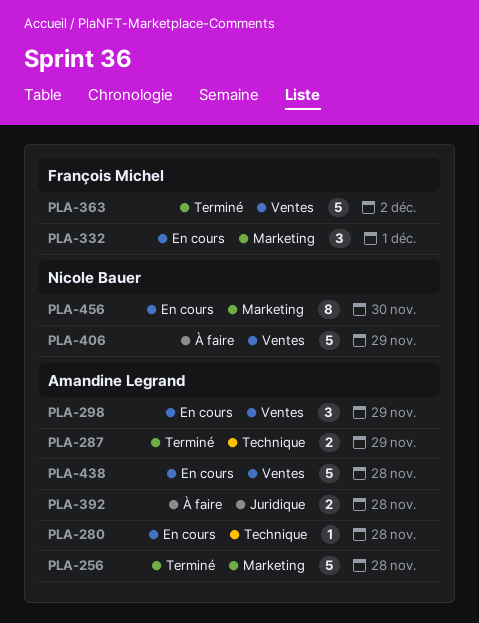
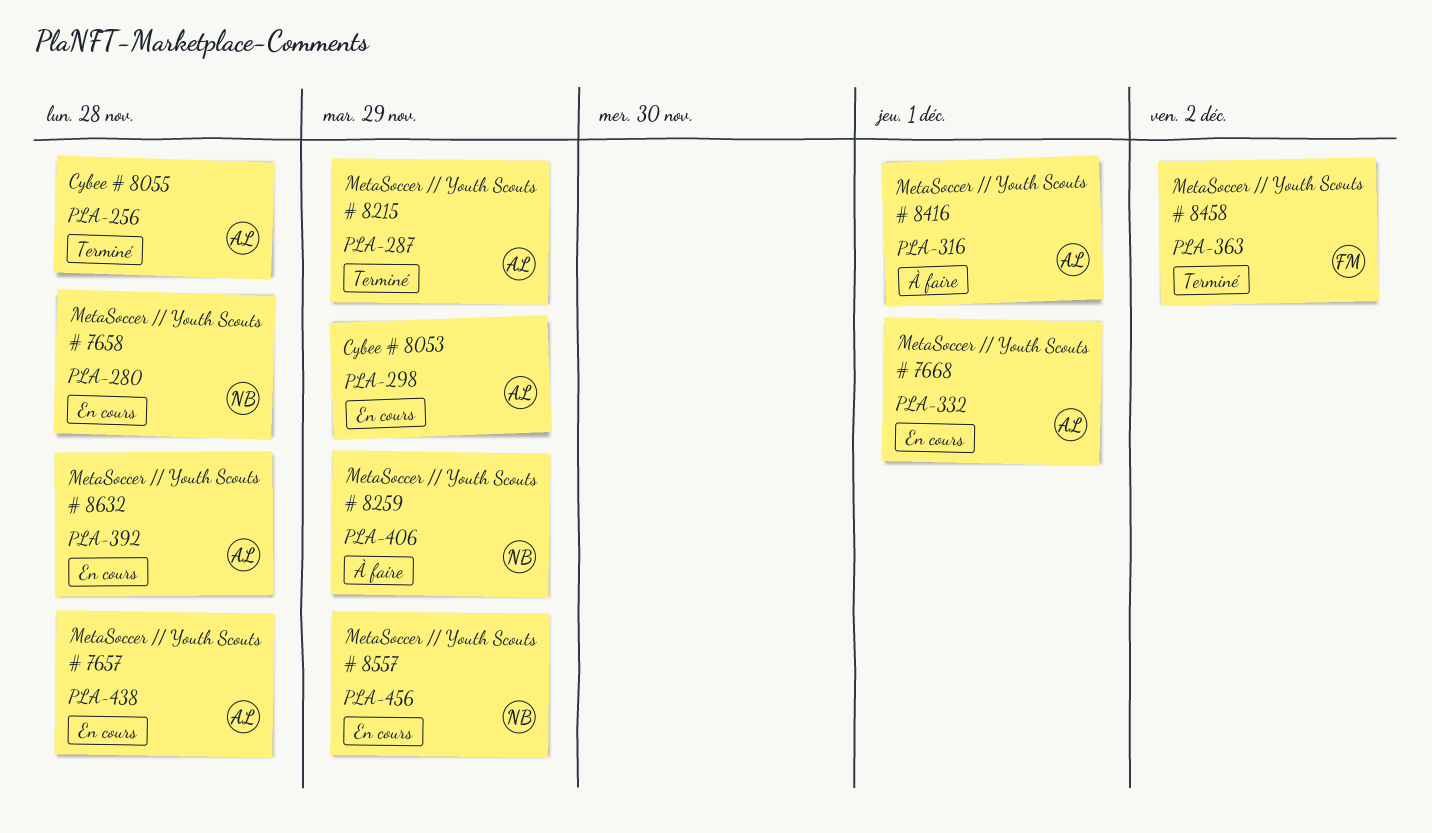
PLA-280, owner: Amandine Legrand -> Nicole Bauer
PLA-316: none -> present
PLA-332, owner: François Michel -> Amandine Legrand
PLA-392, status: À faire -> En cours
PLA-456, due: Nov 30 -> Nov 29

